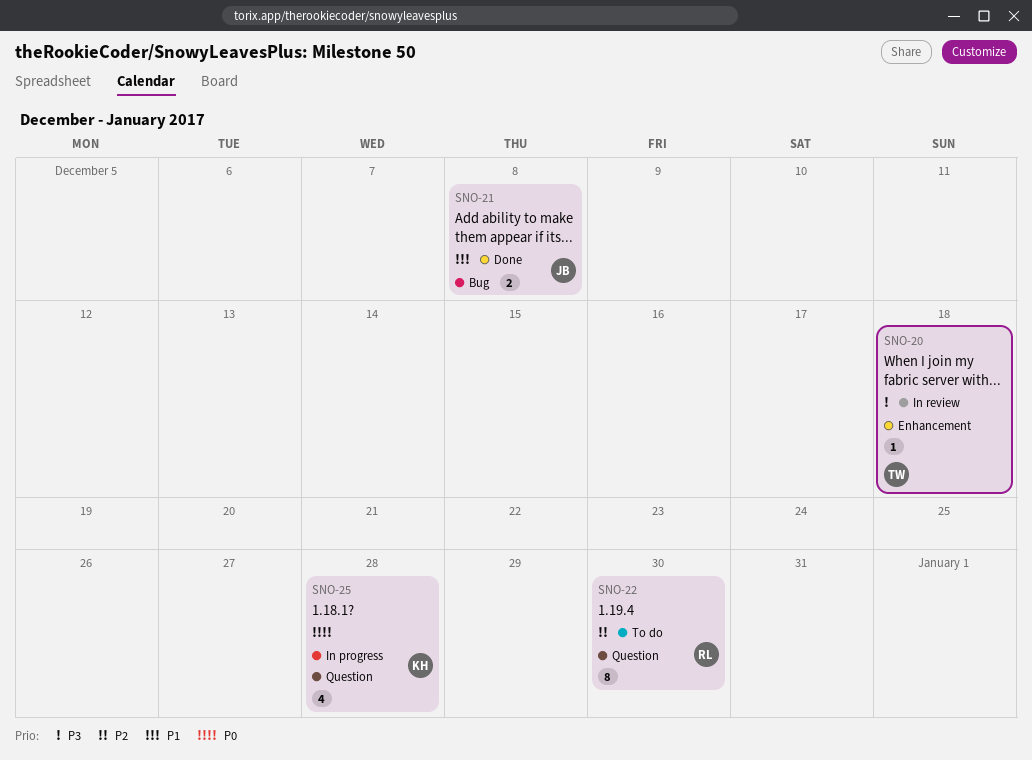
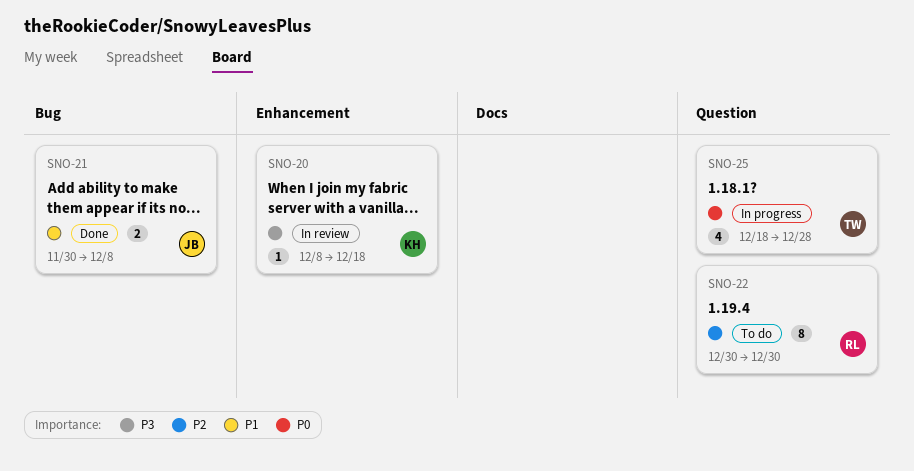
SNO-20, owner: TW -> KH
SNO-25, owner: KH -> TW

